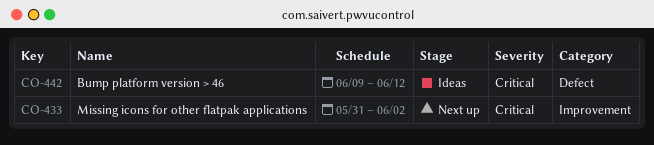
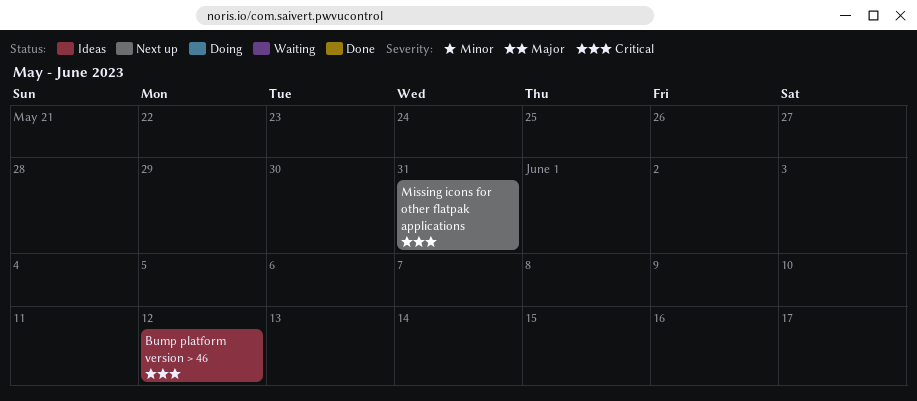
Missing icons for other flatpak applications, due: Jun 2 -> May 31

